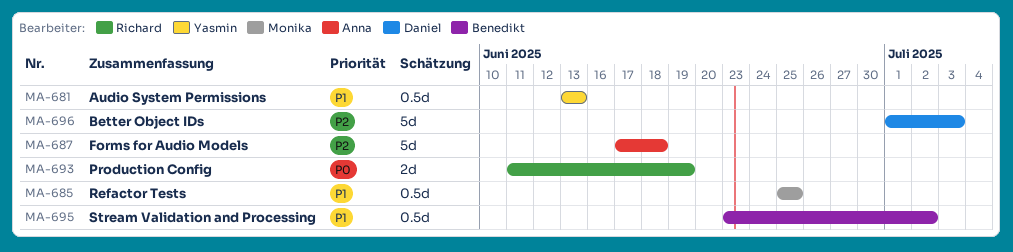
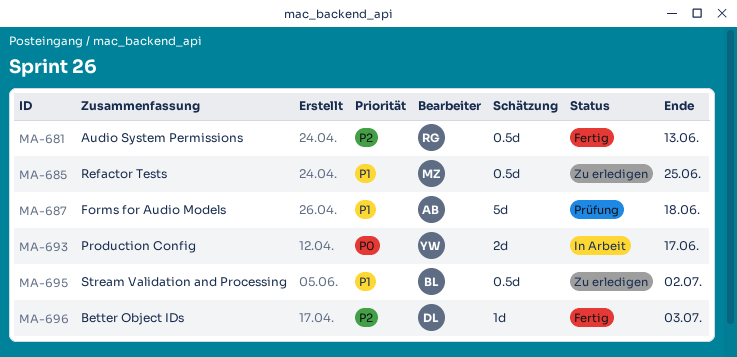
MA-681, owner: Yasmin -> Richard
MA-681, priority: P1 -> P2
MA-687, priority: P2 -> P1
MA-693, owner: Richard -> Yasmin
MA-693, due: Jun 19 -> Jun 17
MA-696, estimate: 5d -> 1d

